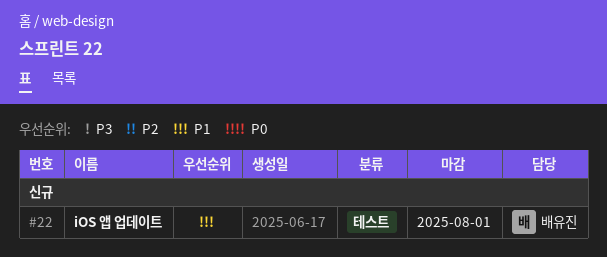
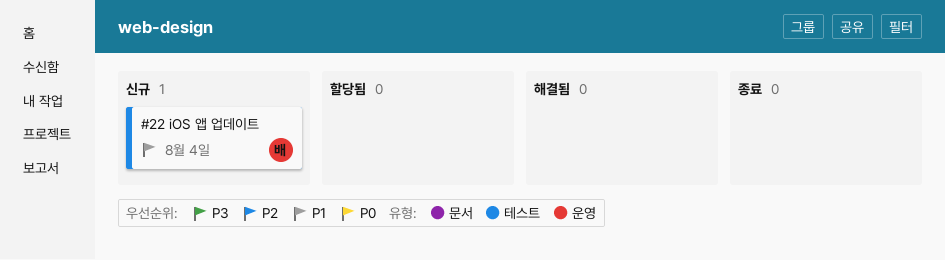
#22, due: Aug 1 -> Aug 4

